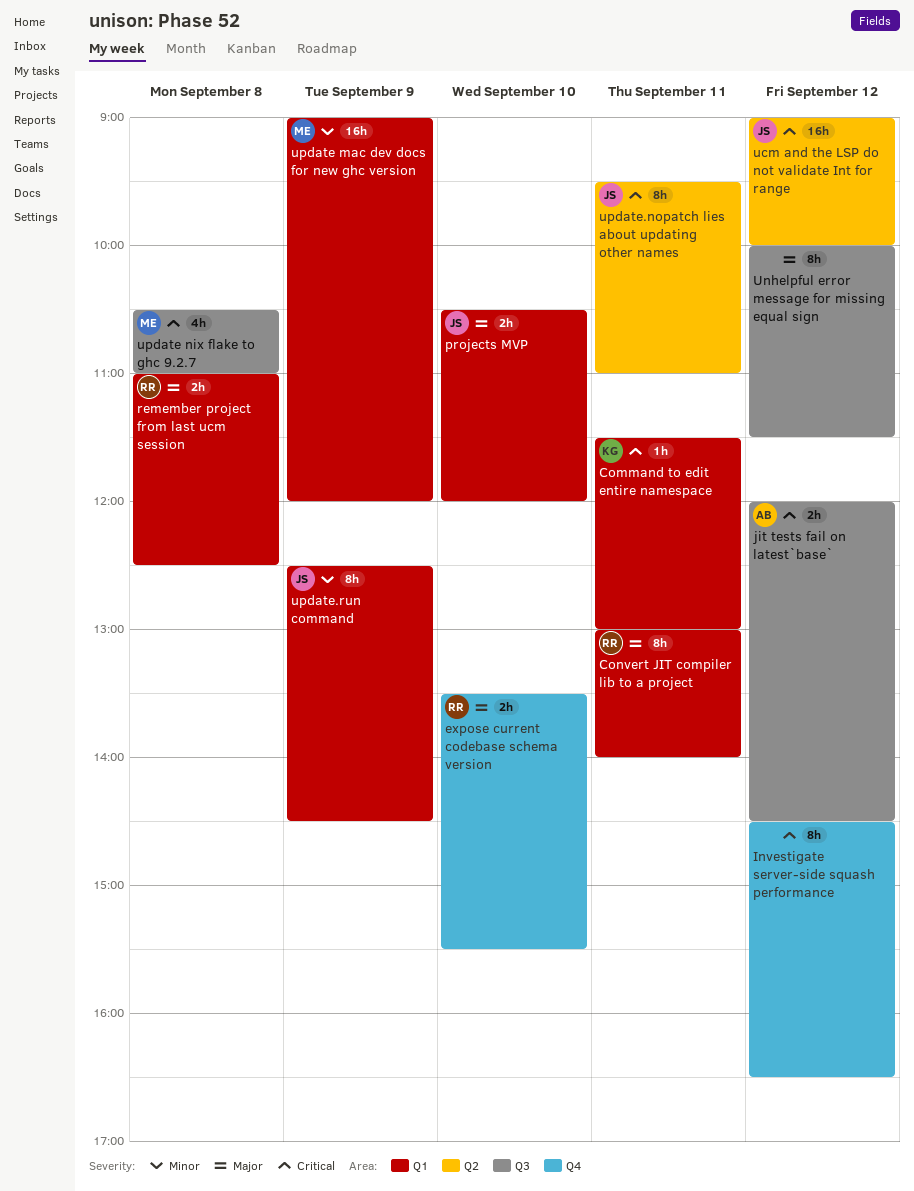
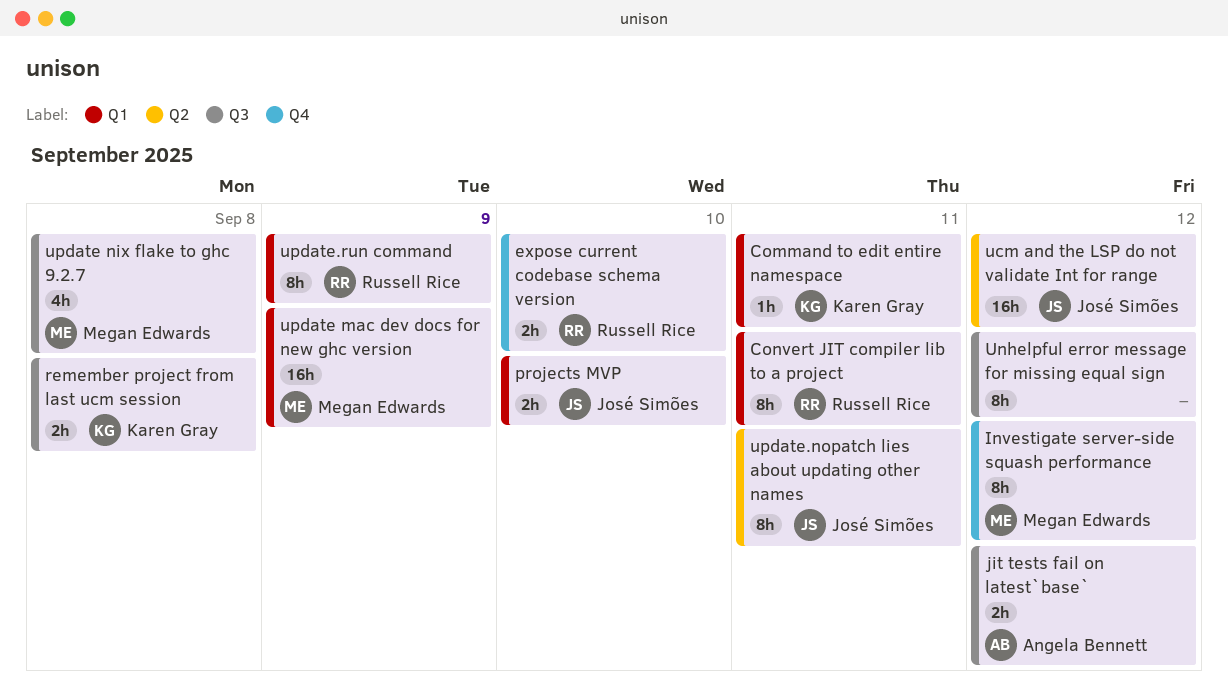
Investigate server-side squash performance, owner: none -> Megan Edwards
remember project from last ucm session, owner: Russell Rice -> Karen Gray
remember project from last ucm session, label: Q1 -> Q3
update.run command, owner: José Simões -> Russell Rice

